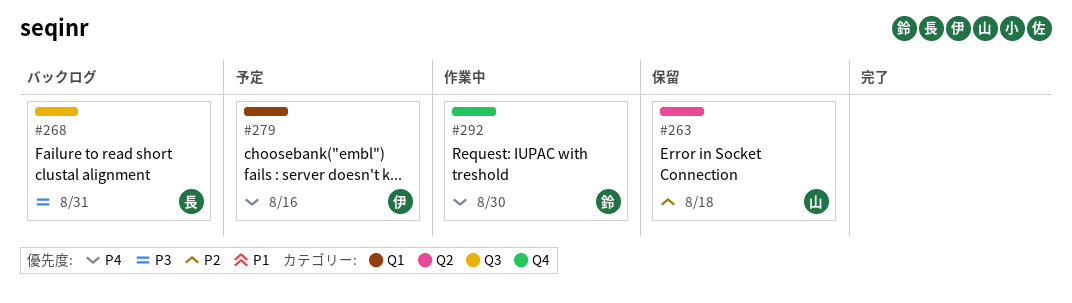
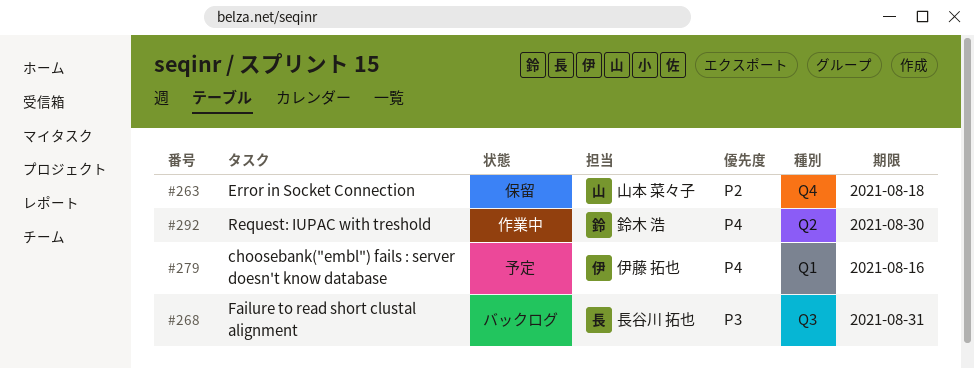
#263, label: Q2 -> Q4
#292, label: Q4 -> Q2

